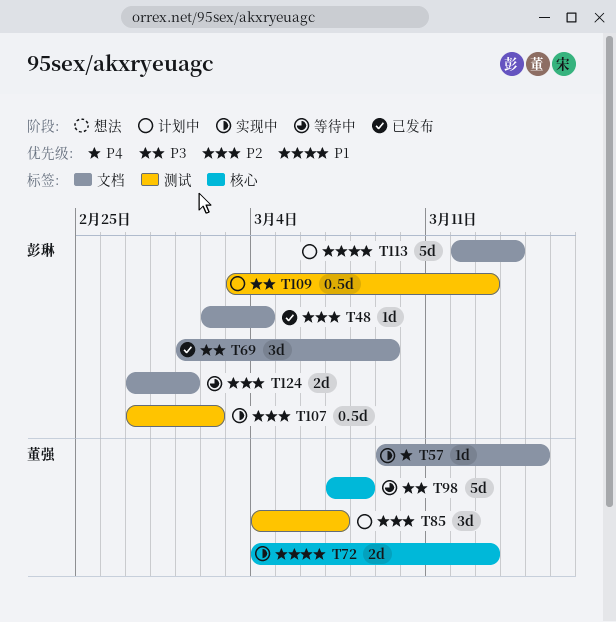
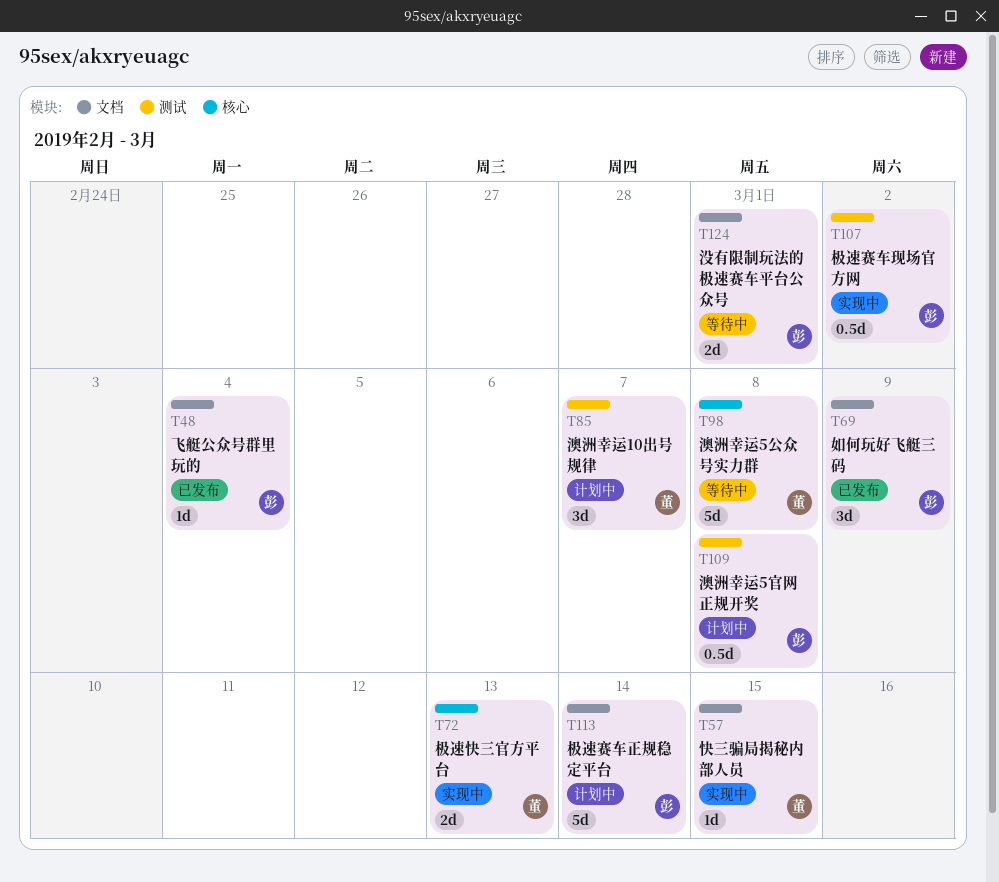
T109, due: Mar 13 -> Mar 8

